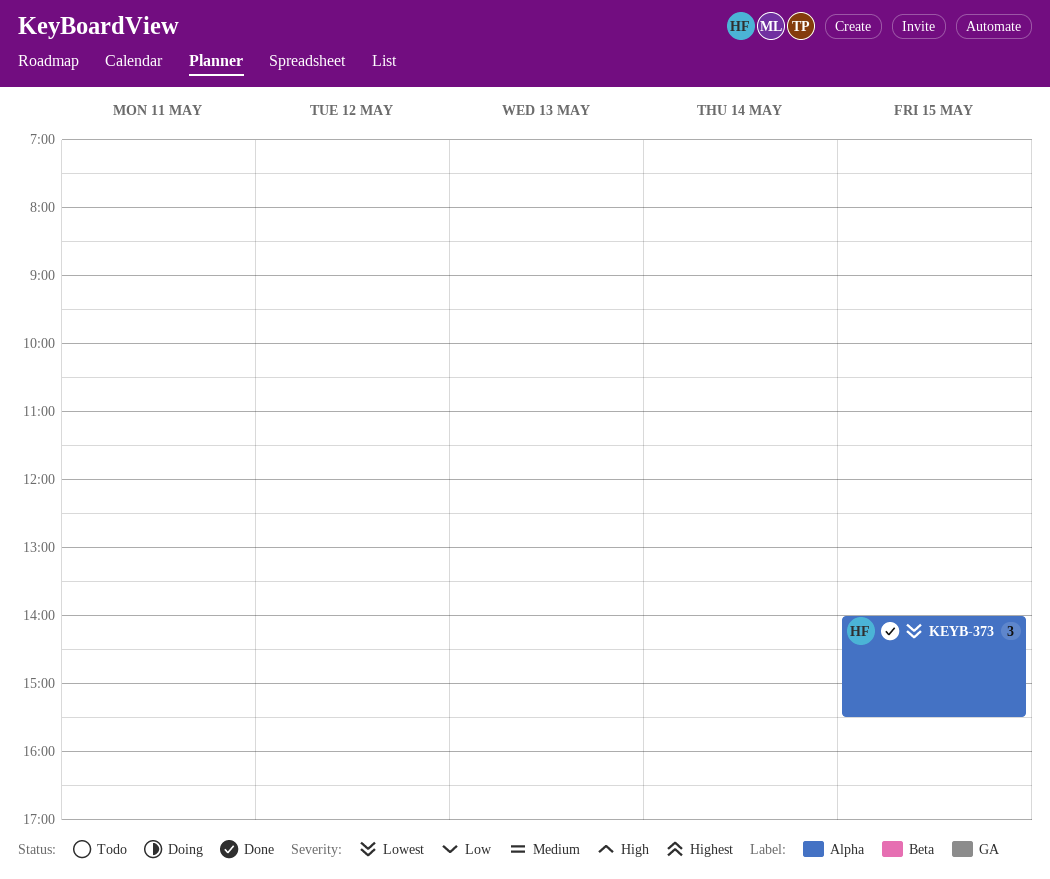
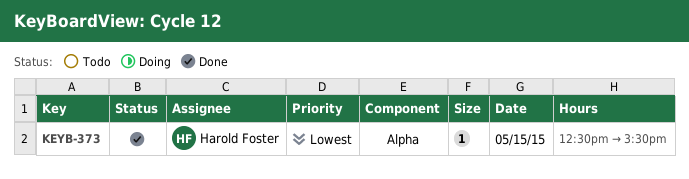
KEYB-373, estimate: 3 -> 1
KEYB-373, begins: 14:00 -> 12:30

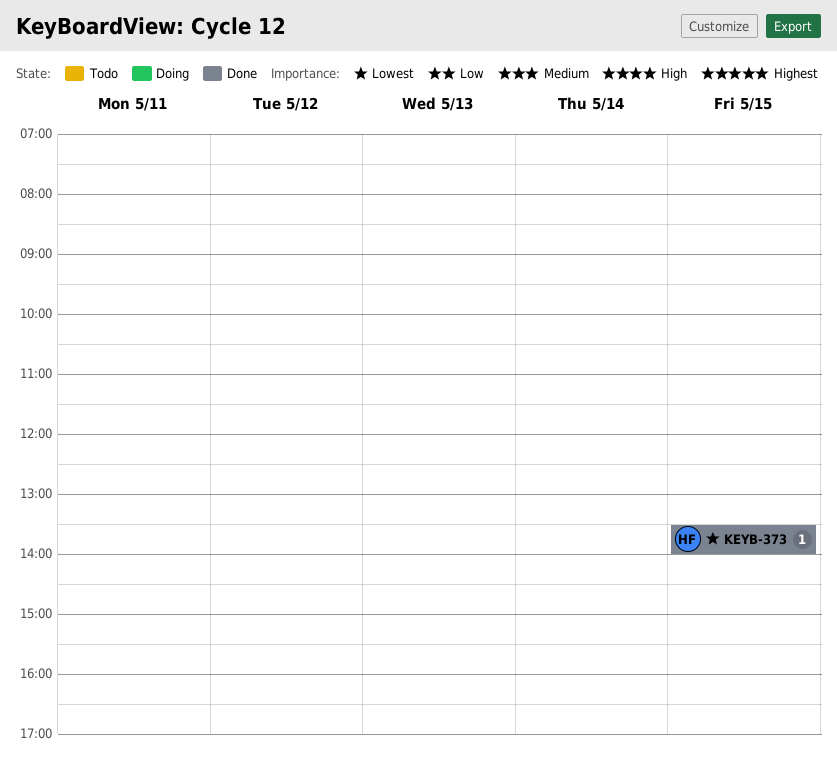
KEYB-373, begins: 12:30 -> 13:30
KEYB-373, ends: 15:30 -> 14:00

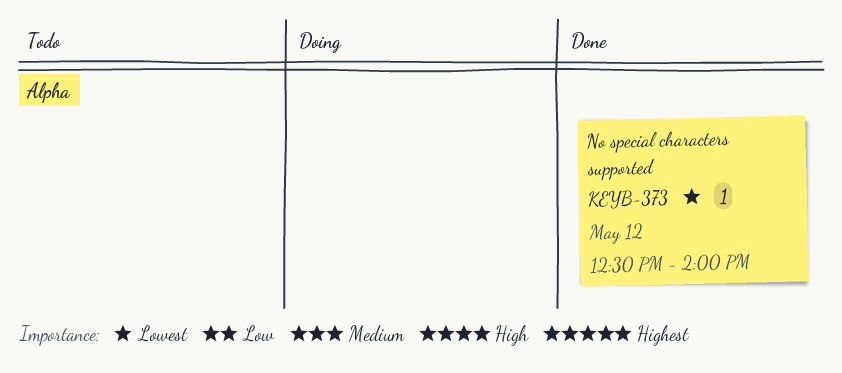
KEYB-373, day: May 15 -> May 12
KEYB-373, begins: 13:30 -> 12:30

